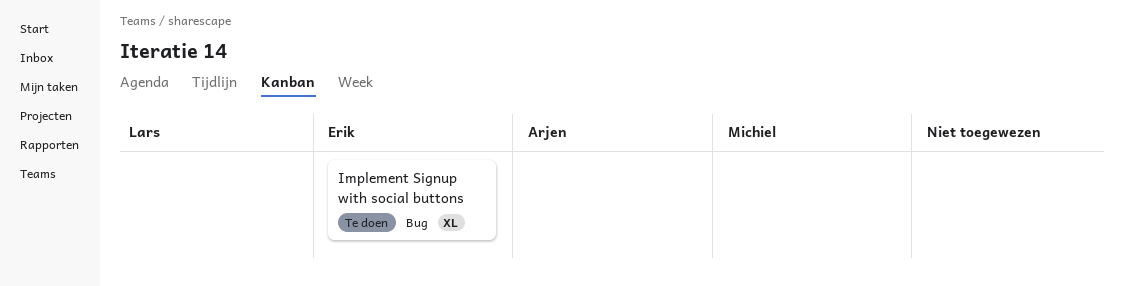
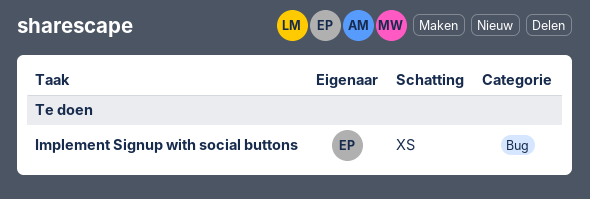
Implement Signup with social buttons, estimate: XL -> XS

